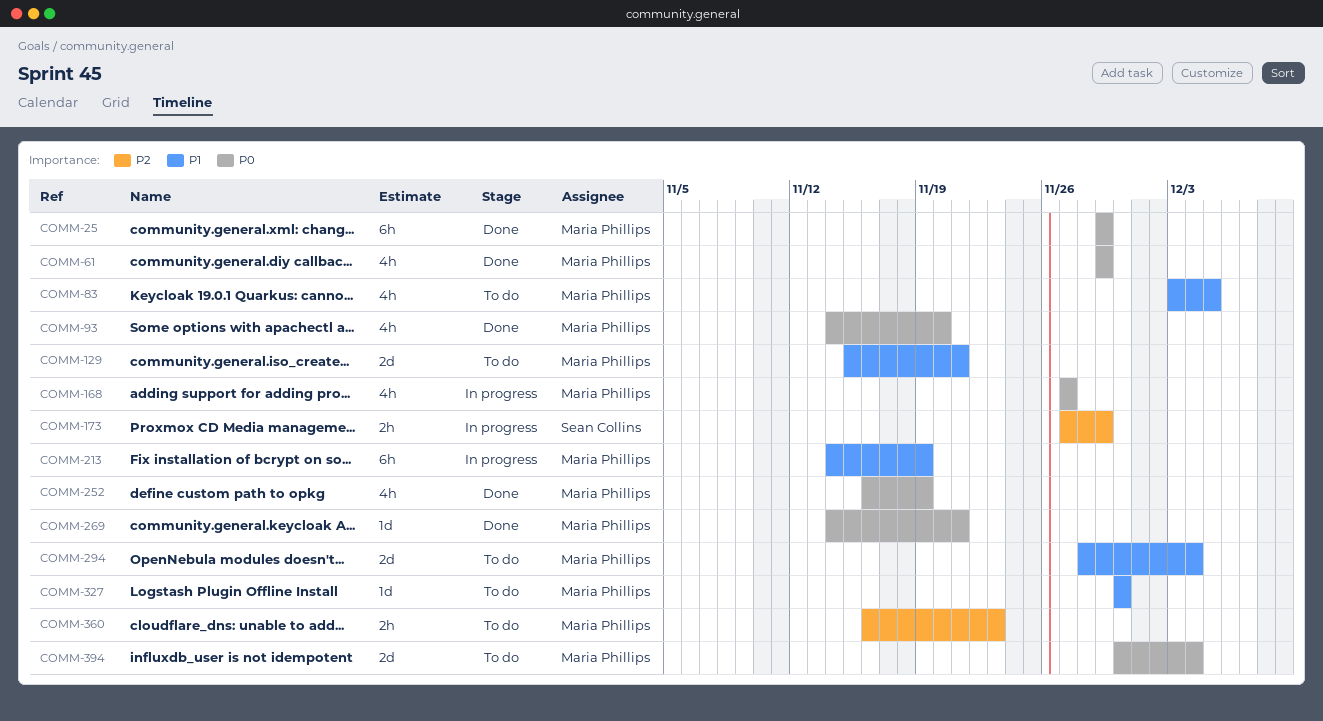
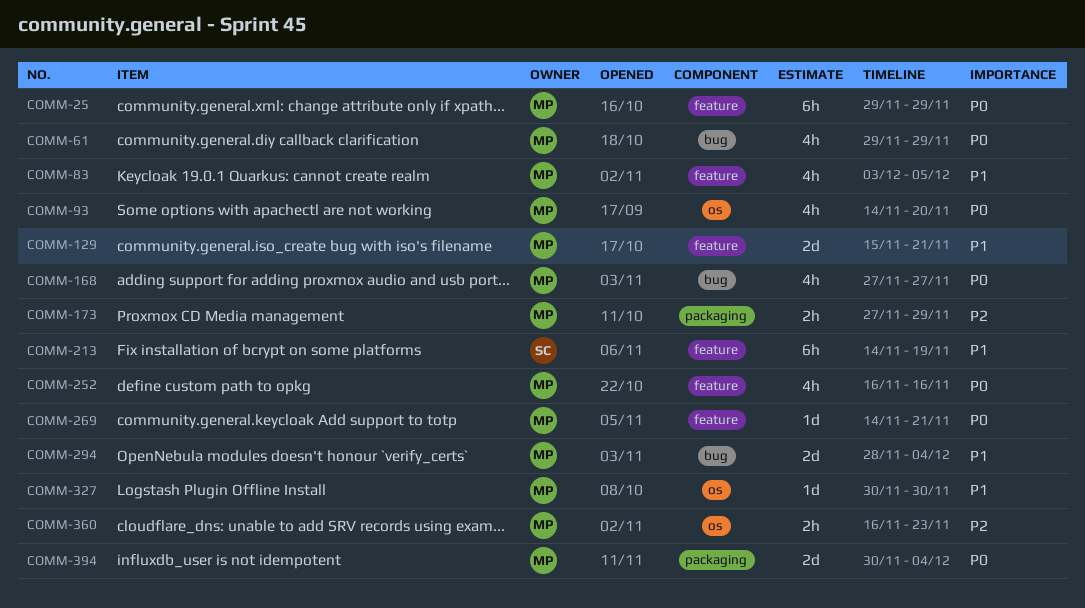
COMM-173, owner: Sean Collins -> Maria Phillips
COMM-213, owner: Maria Phillips -> Sean Collins
COMM-252, due: Nov 19 -> Nov 16

